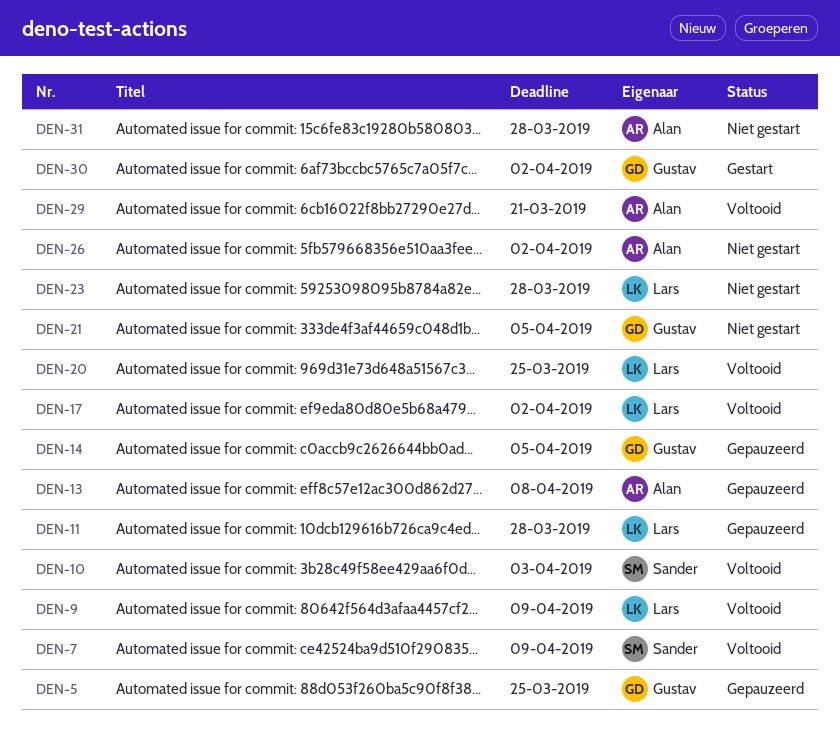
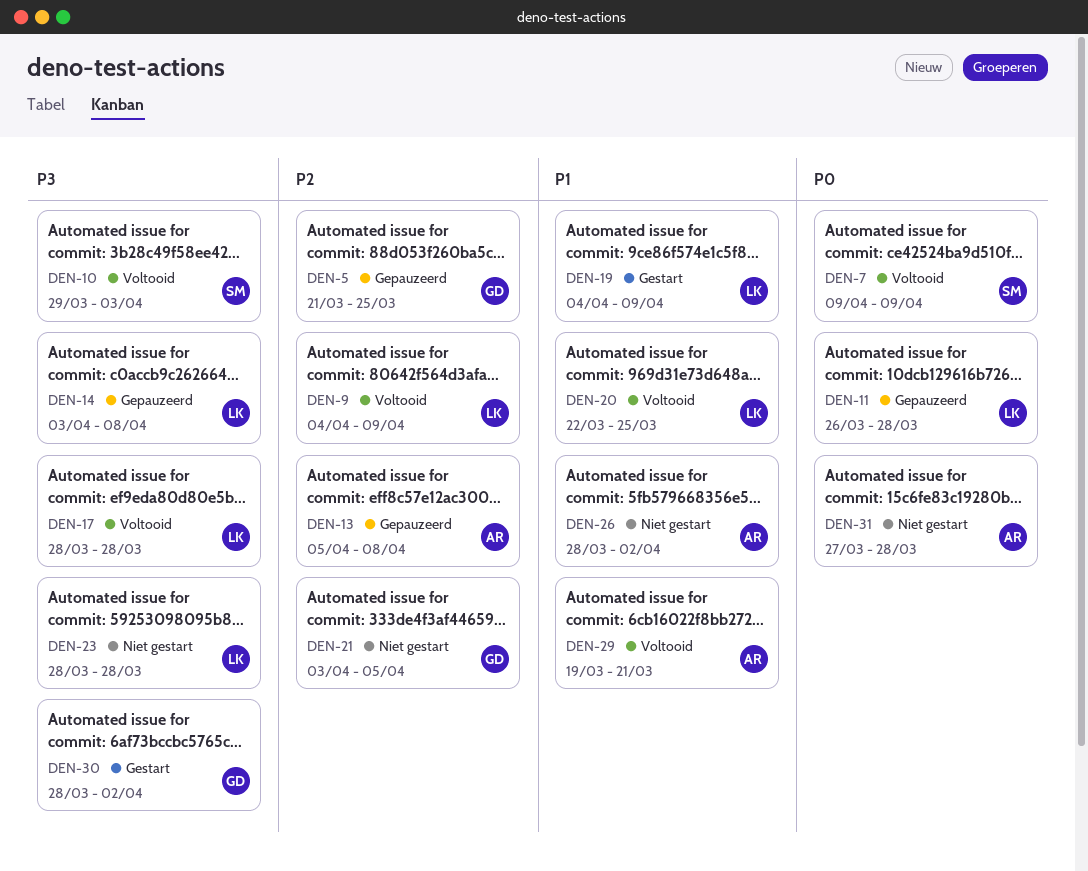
DEN-14, owner: Gustav -> Lars
DEN-14, due: Apr 5 -> Apr 8
DEN-17, due: Apr 2 -> Mar 28
DEN-19: none -> present

